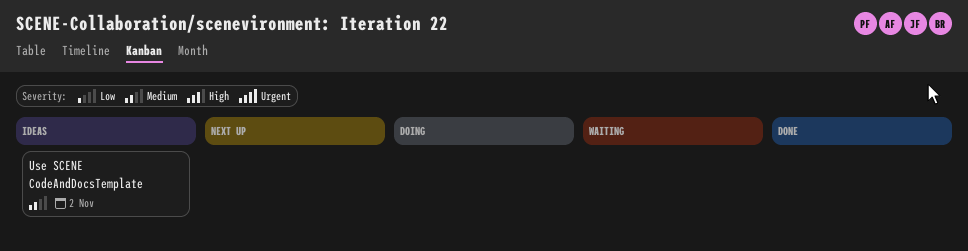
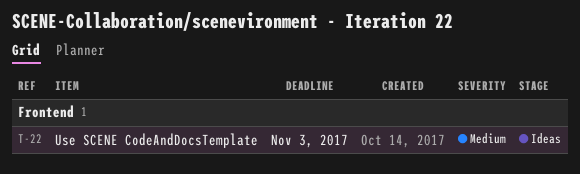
Use SCENE CodeAndDocsTemplate, due: Nov 2 -> Nov 3

